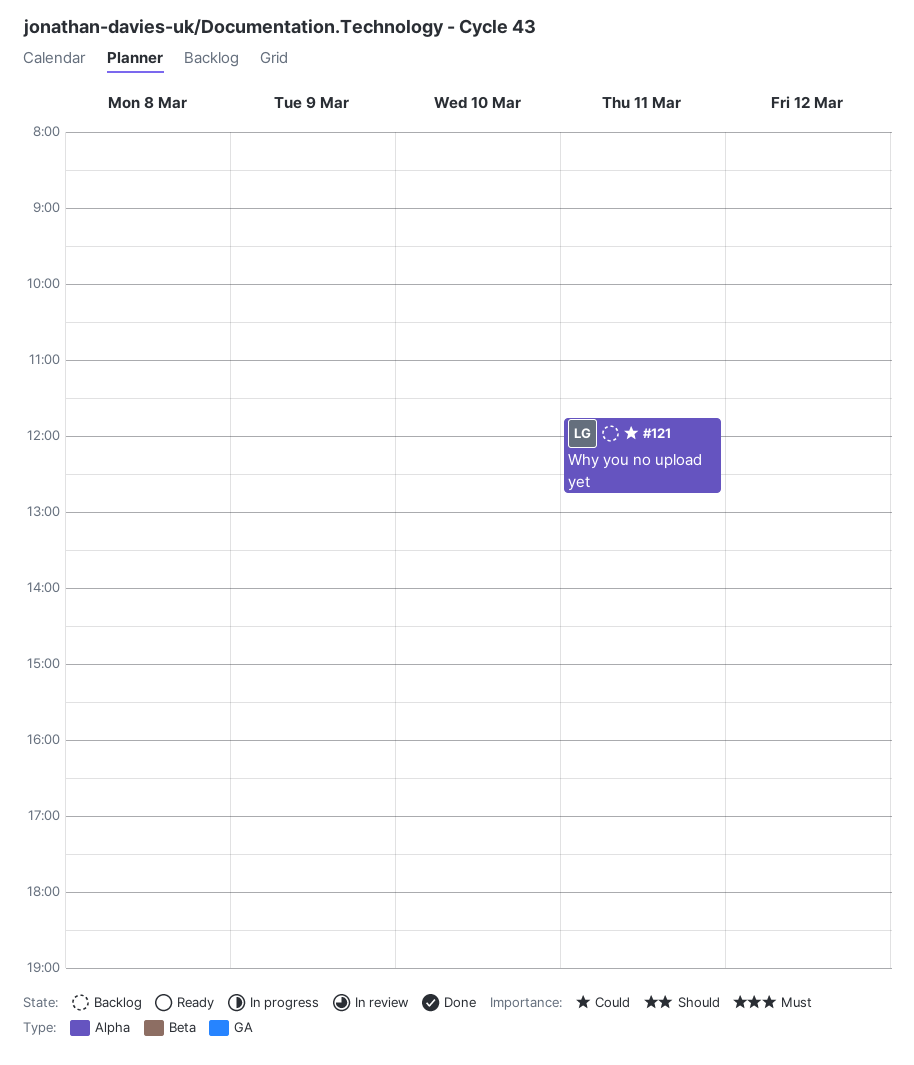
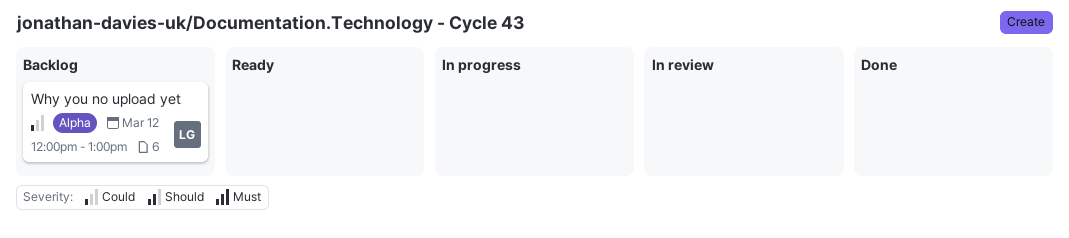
Why you no upload yet, day: Mar 11 -> Mar 12
Why you no upload yet, begins: 11:45 -> 12:00
Why you no upload yet, ends: 12:45 -> 13:00

